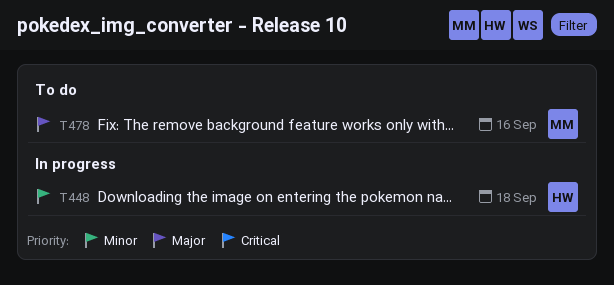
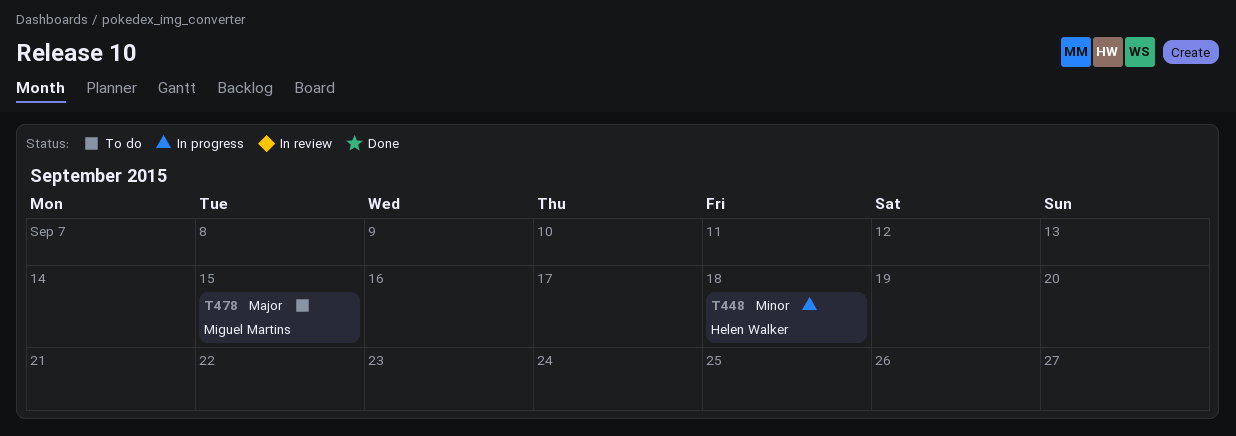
T478, due: Sep 16 -> Sep 15

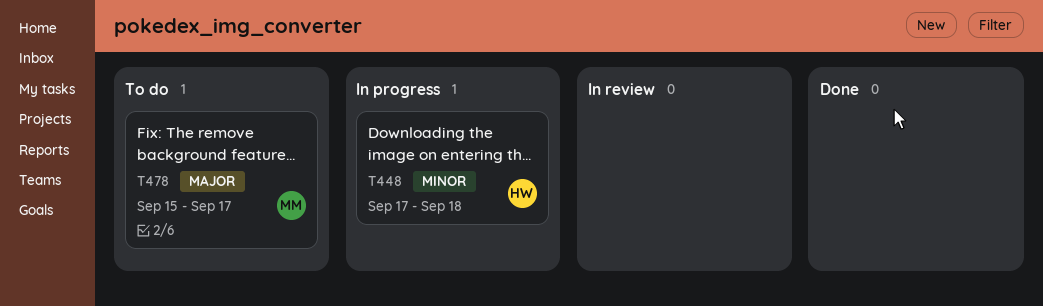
T478, due: Sep 15 -> Sep 17

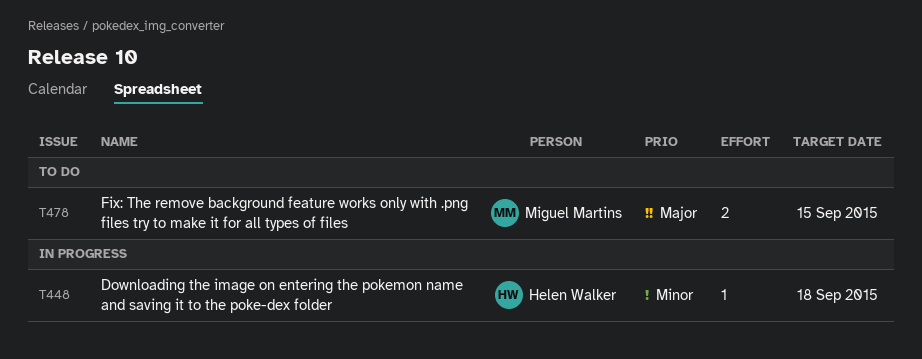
T478, due: Sep 17 -> Sep 15

